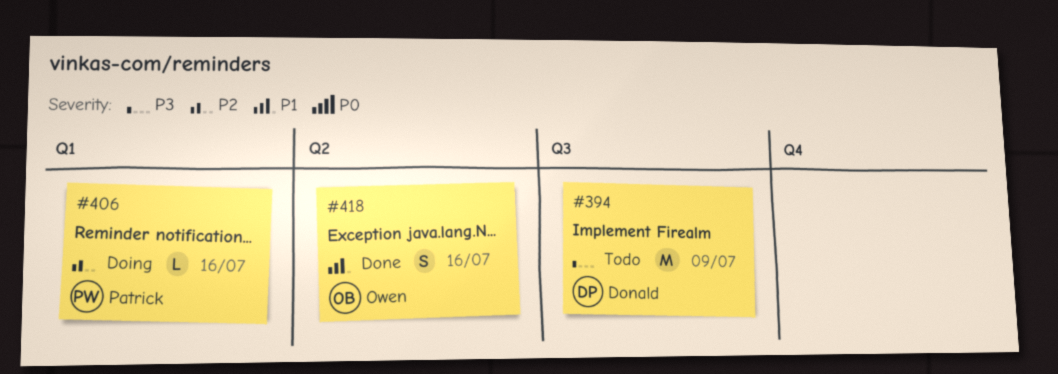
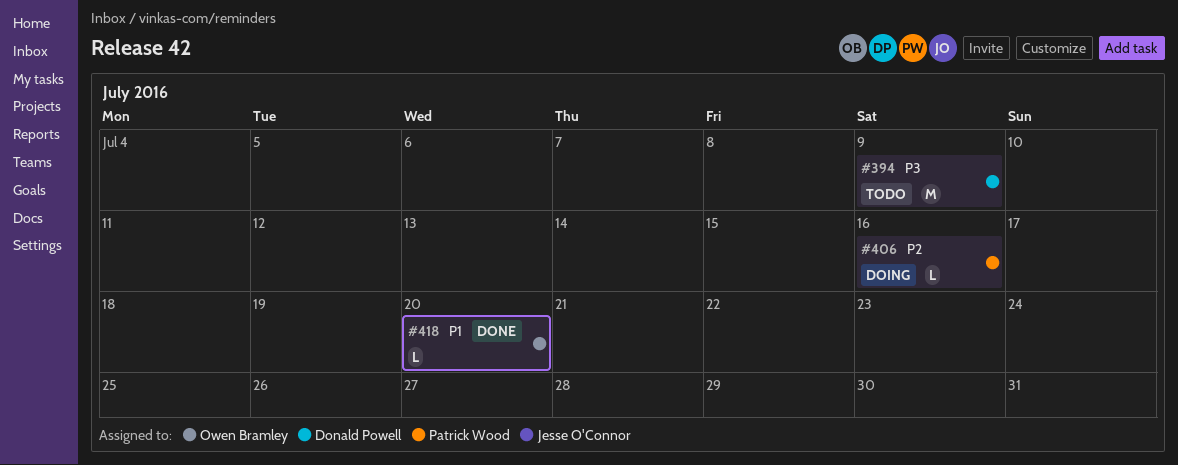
#418, estimate: S -> L
#418, due: Jul 16 -> Jul 20

